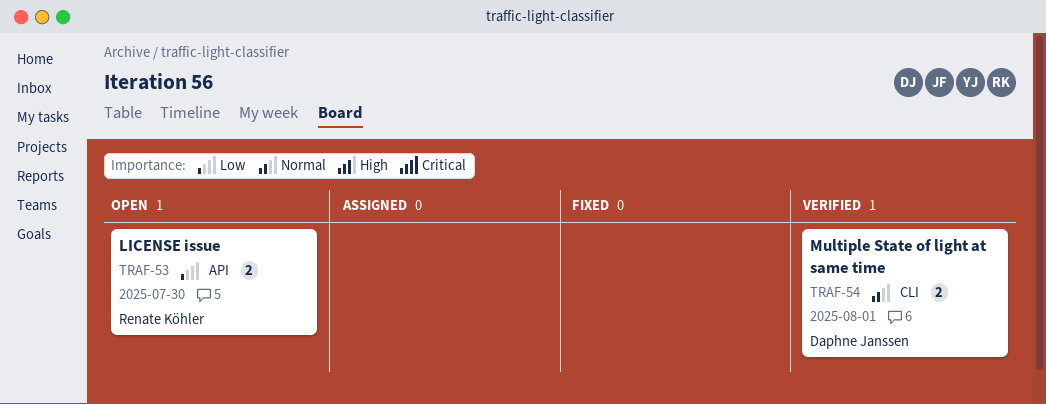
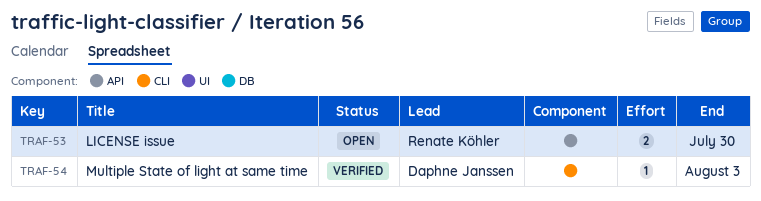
TRAF-54, estimate: 2 -> 1
TRAF-54, due: Aug 1 -> Aug 3

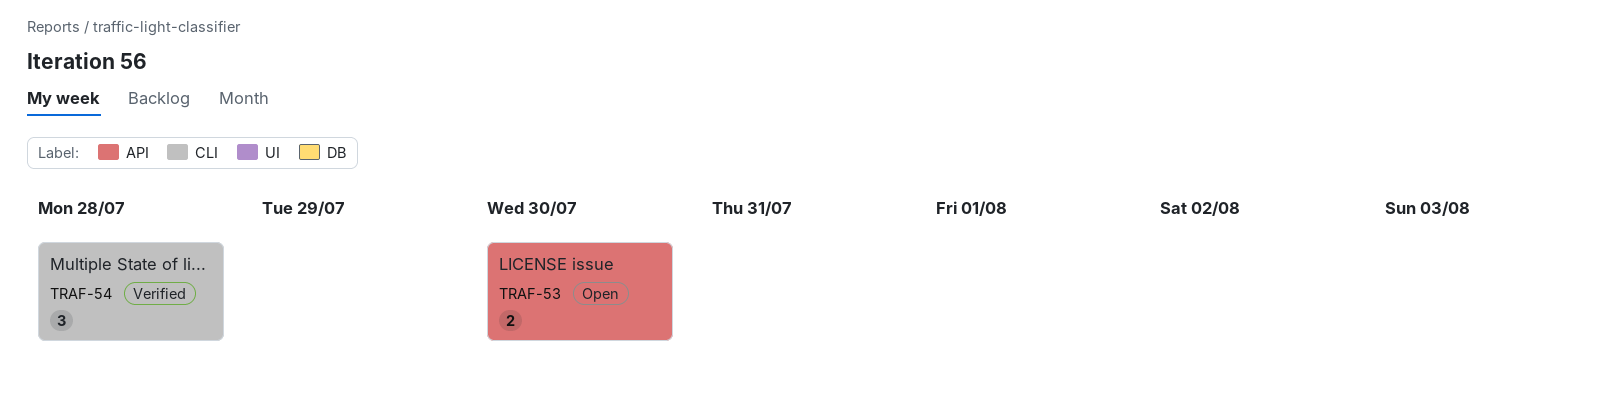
TRAF-54, estimate: 1 -> 3
TRAF-54, due: Aug 3 -> Jul 28

